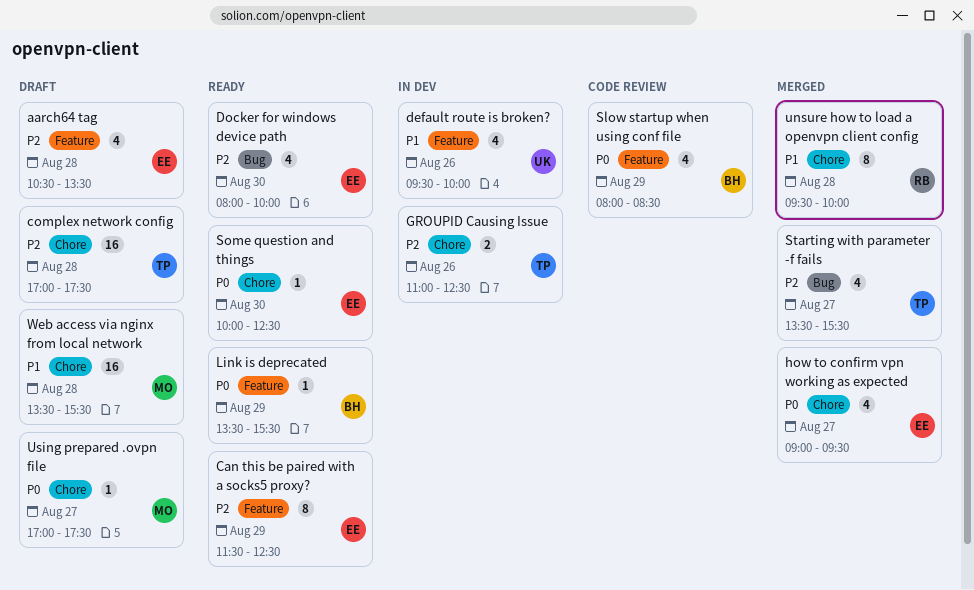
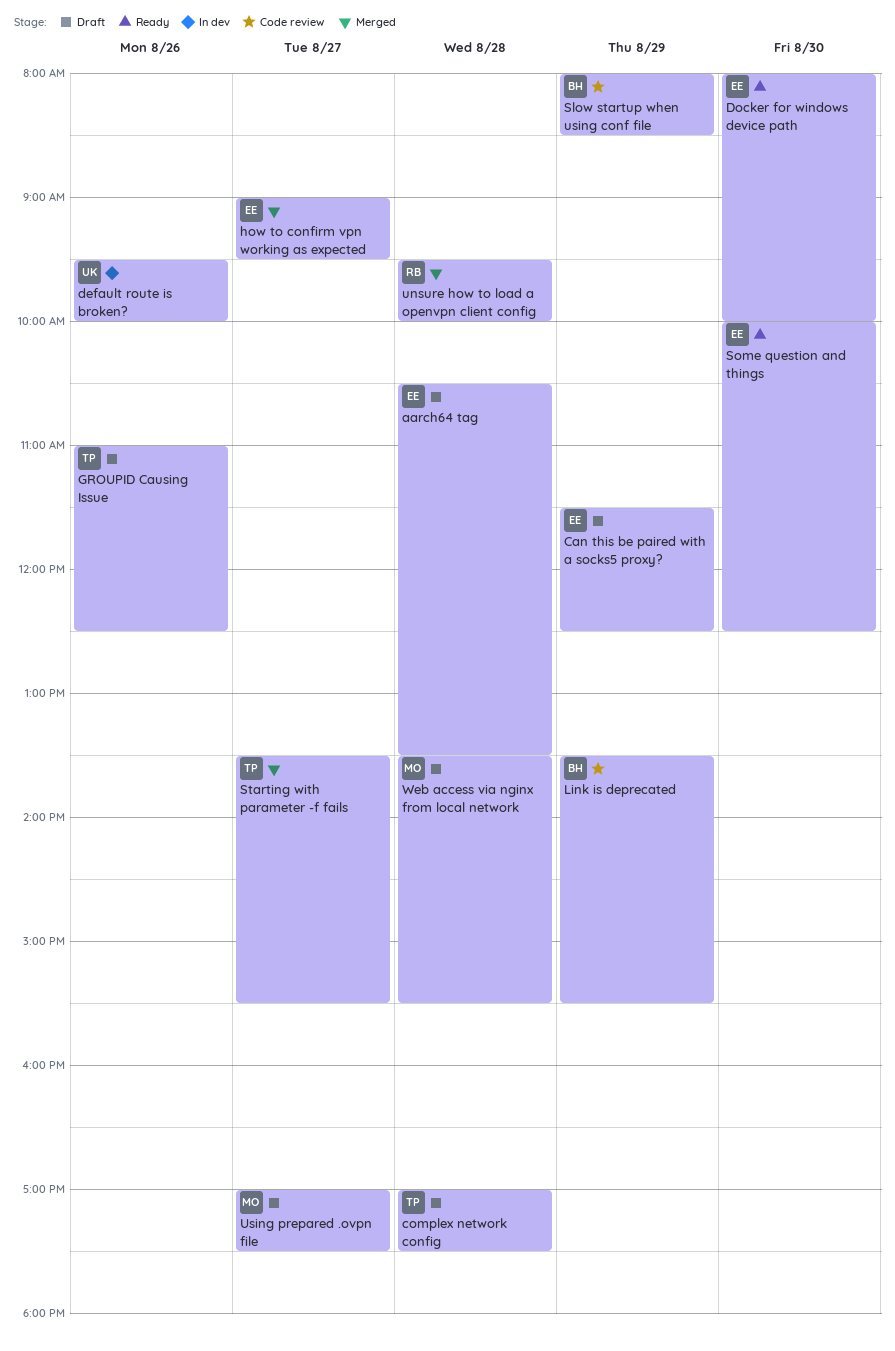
Can this be paired with a socks5 proxy?, status: Ready -> Draft
GROUPID Causing Issue, status: In dev -> Draft
Link is deprecated, status: Ready -> Code review

